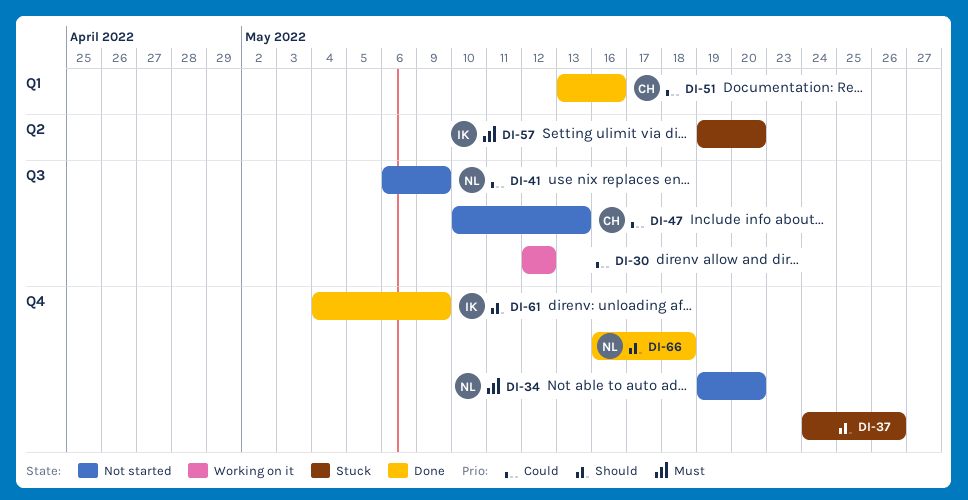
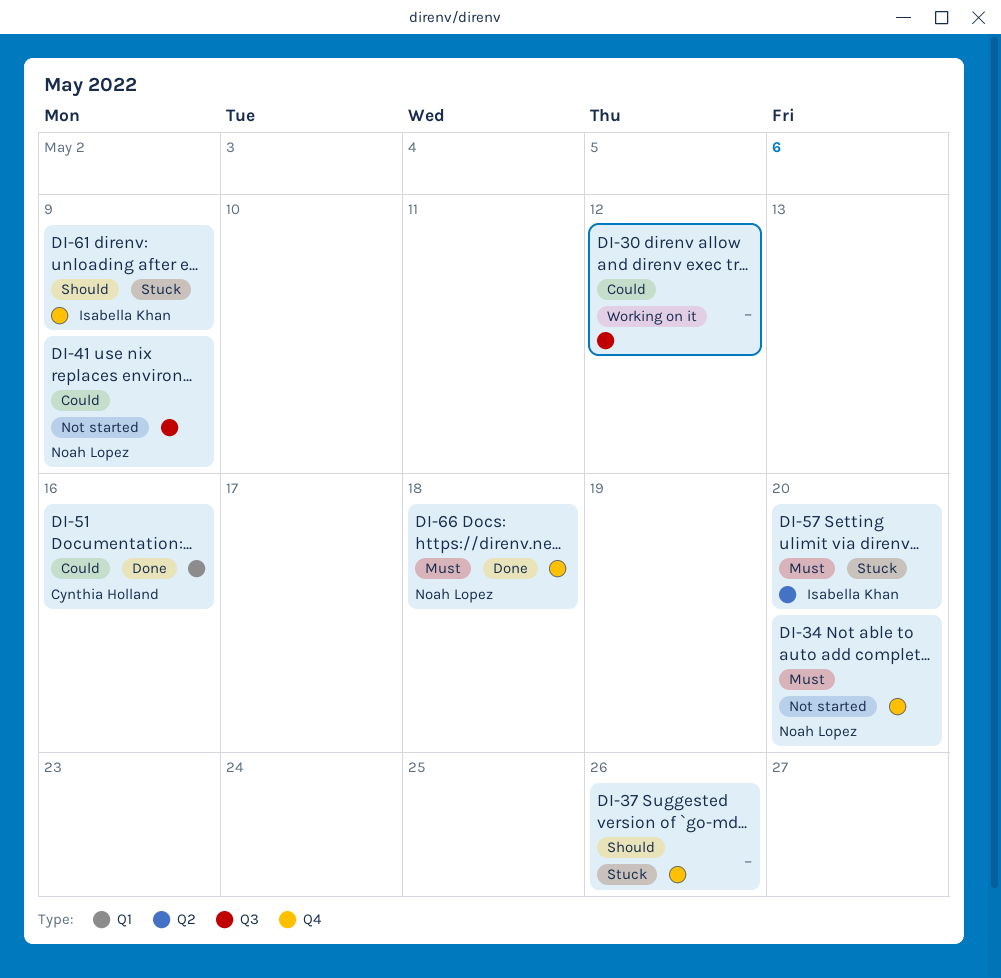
DI-47: present -> none
DI-61, status: Done -> Stuck
DI-66, priority: Should -> Must

